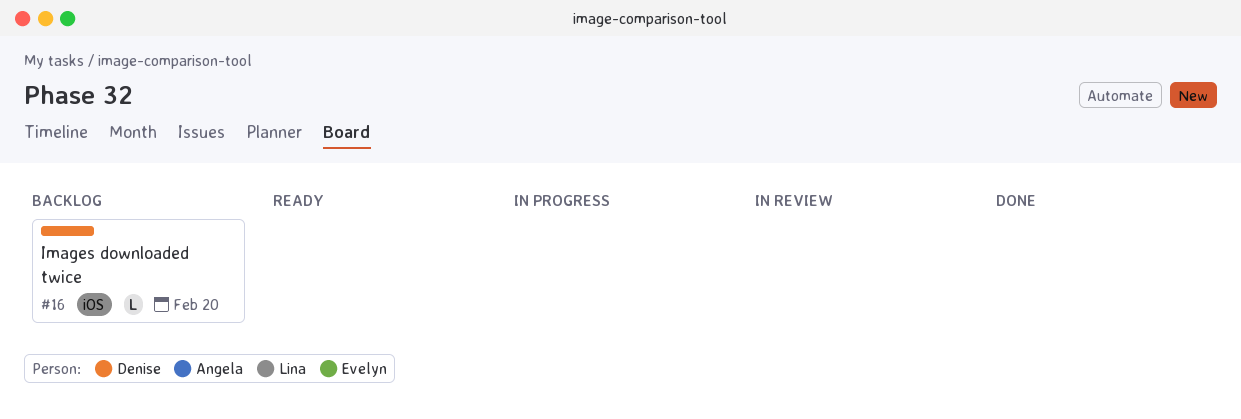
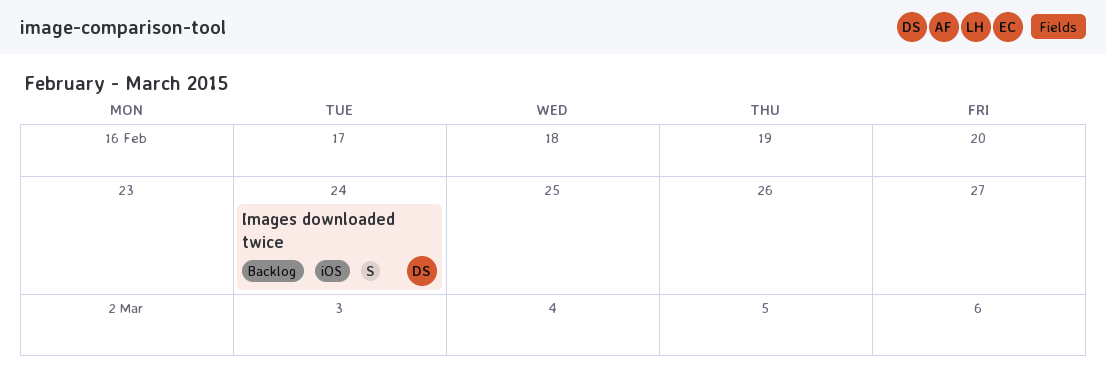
Images downloaded twice, estimate: L -> S
Images downloaded twice, due: Feb 20 -> Feb 24

